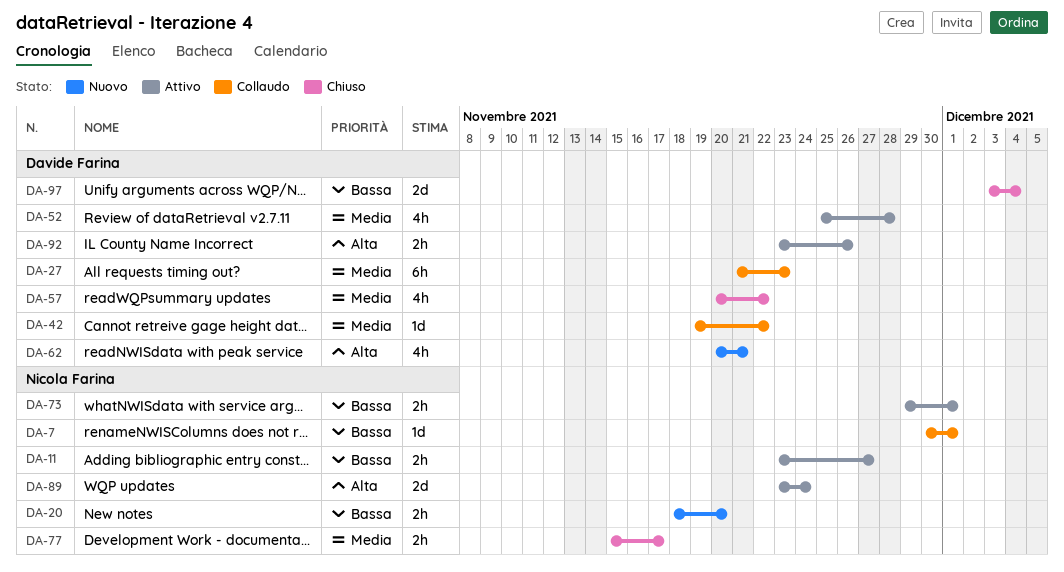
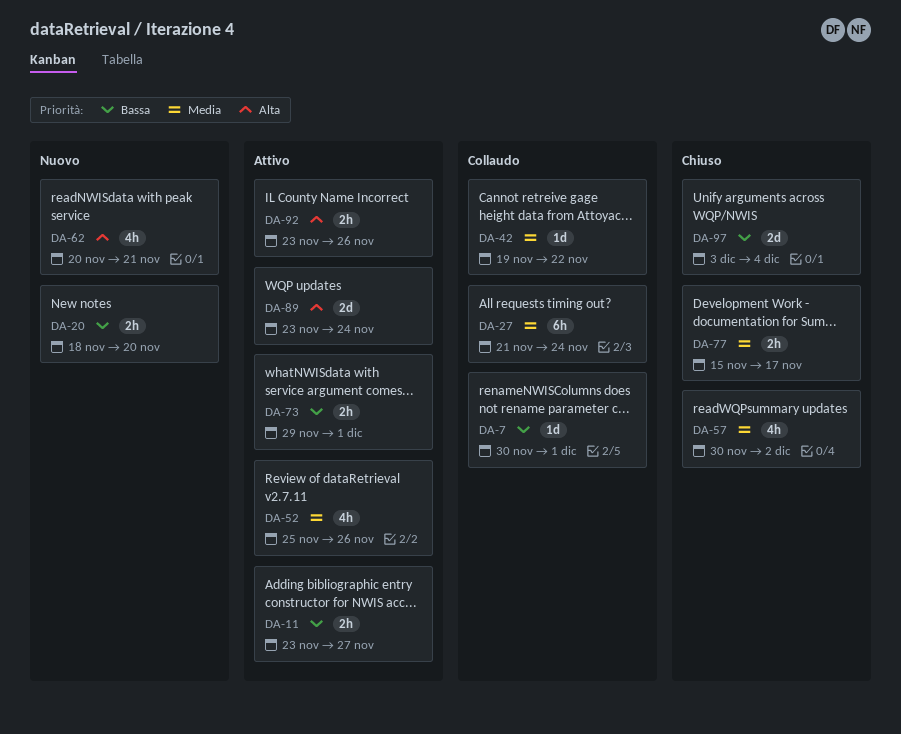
DA-27, due: Nov 23 -> Nov 24
DA-52, due: Nov 28 -> Nov 26
DA-57, start: Nov 20 -> Nov 30
DA-57, due: Nov 22 -> Dec 2

